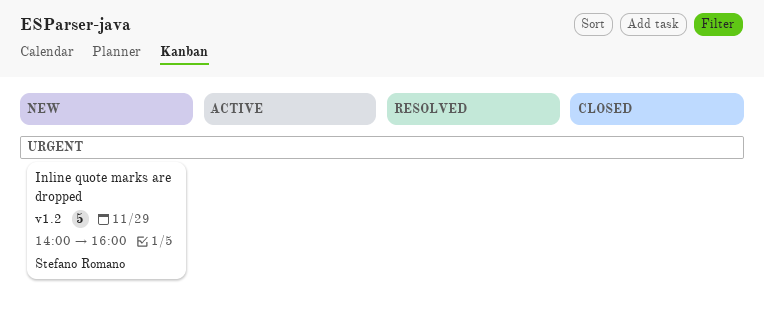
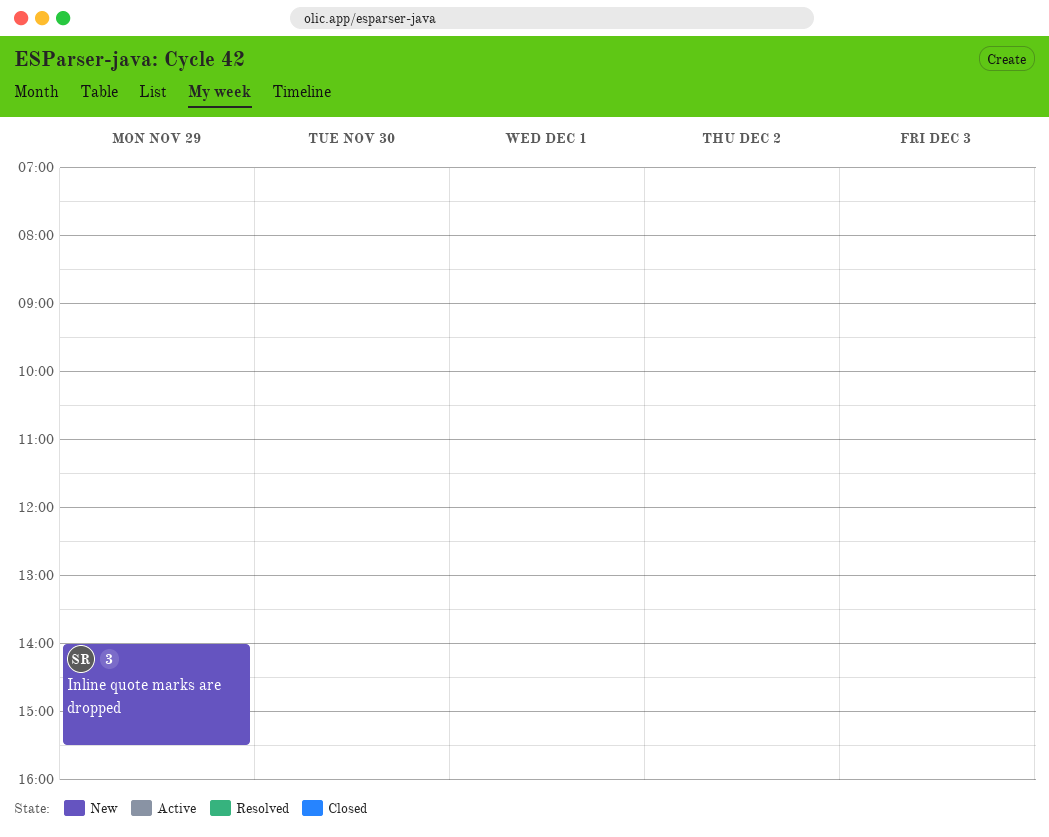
Inline quote marks are dropped, estimate: 5 -> 3
Inline quote marks are dropped, ends: 16:00 -> 15:30

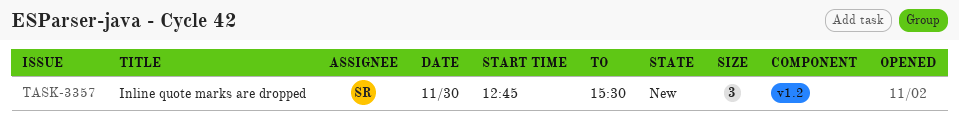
Inline quote marks are dropped, day: Nov 29 -> Nov 30
Inline quote marks are dropped, begins: 14:00 -> 12:45

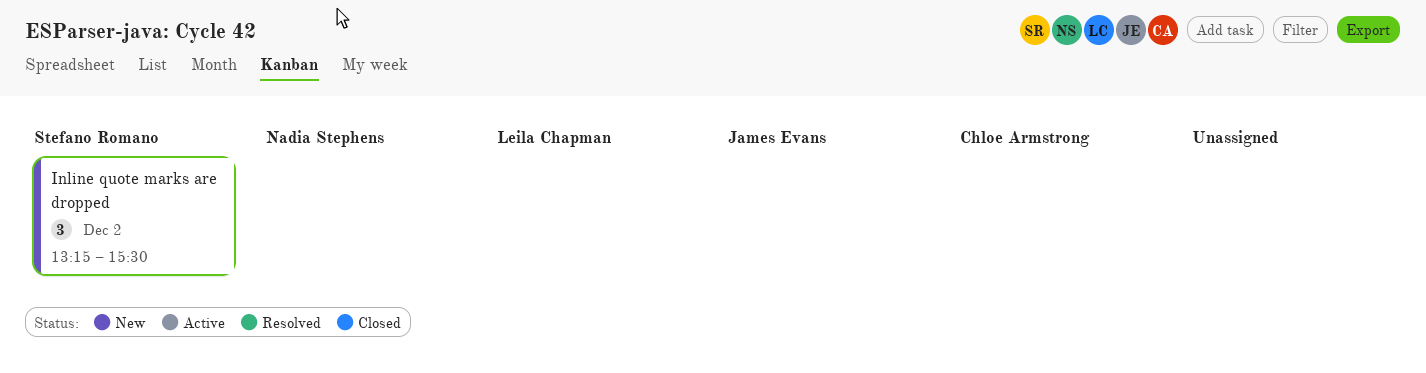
Inline quote marks are dropped, day: Nov 30 -> Dec 2
Inline quote marks are dropped, begins: 12:45 -> 13:15

